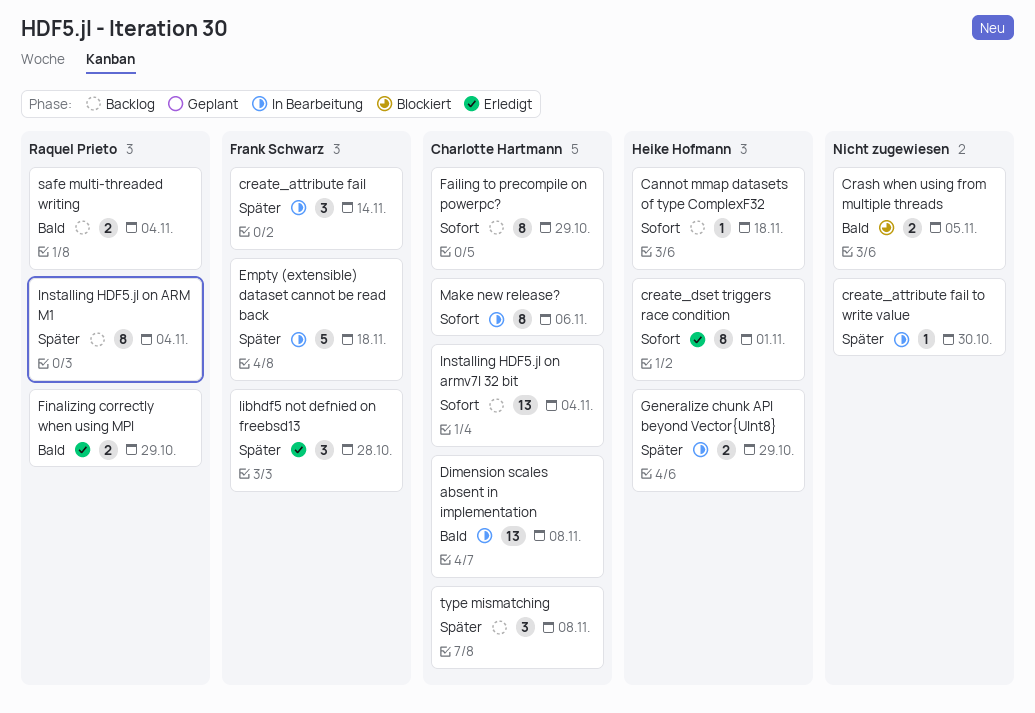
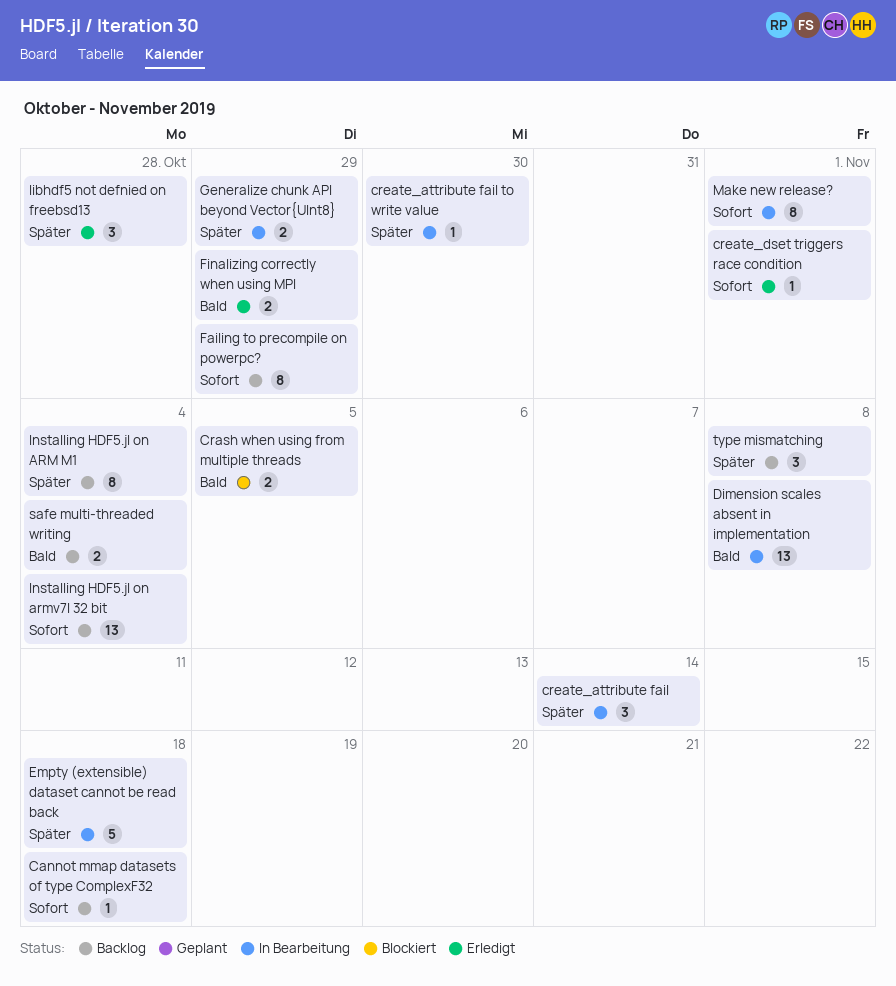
create_dset triggers race condition, estimate: 8 -> 1
Make new release?, due: Nov 6 -> Nov 1

